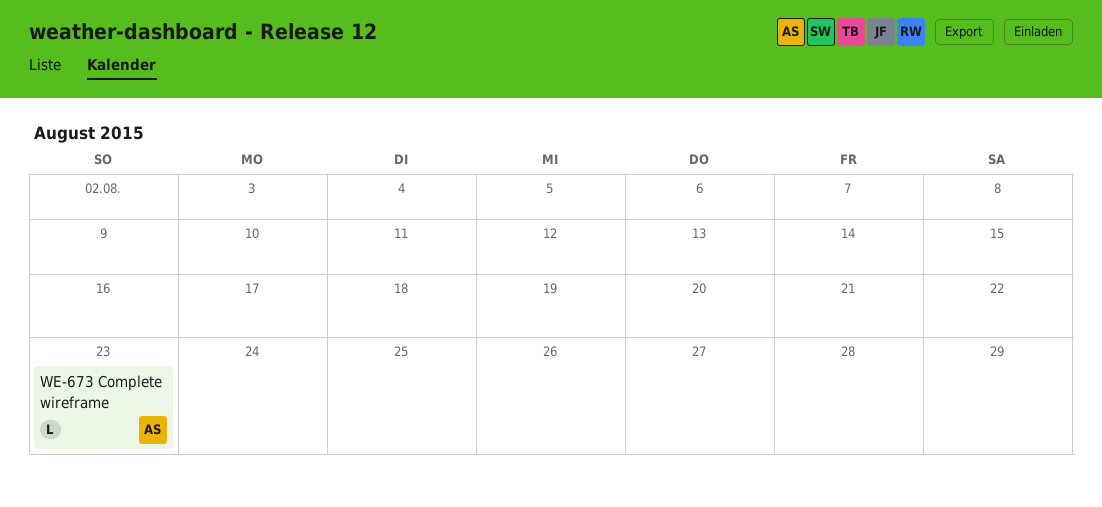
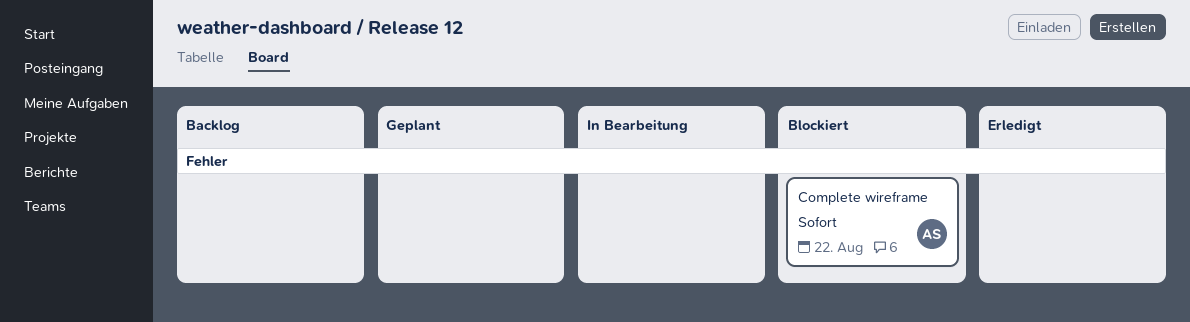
Complete wireframe, due: Aug 23 -> Aug 22

